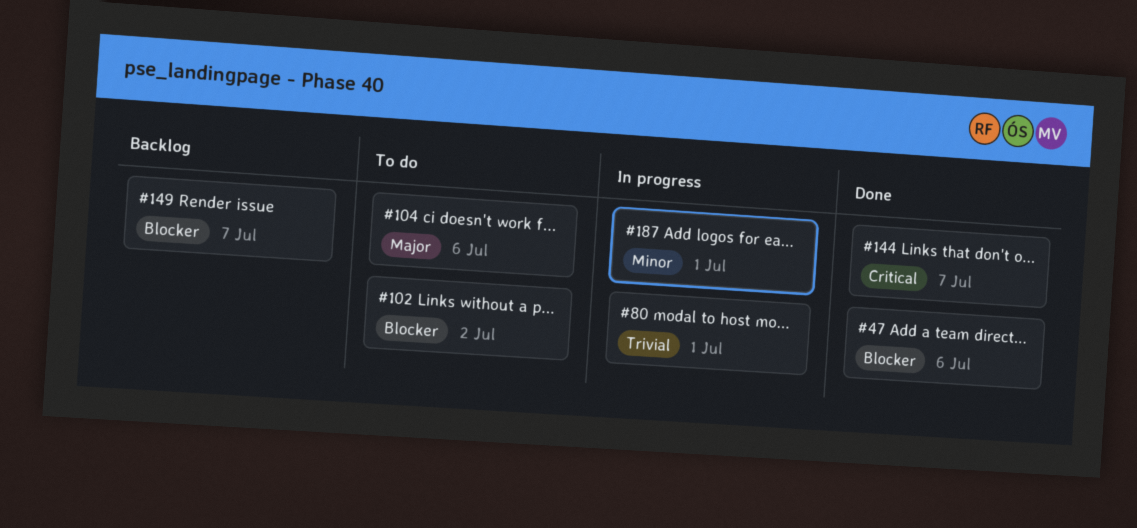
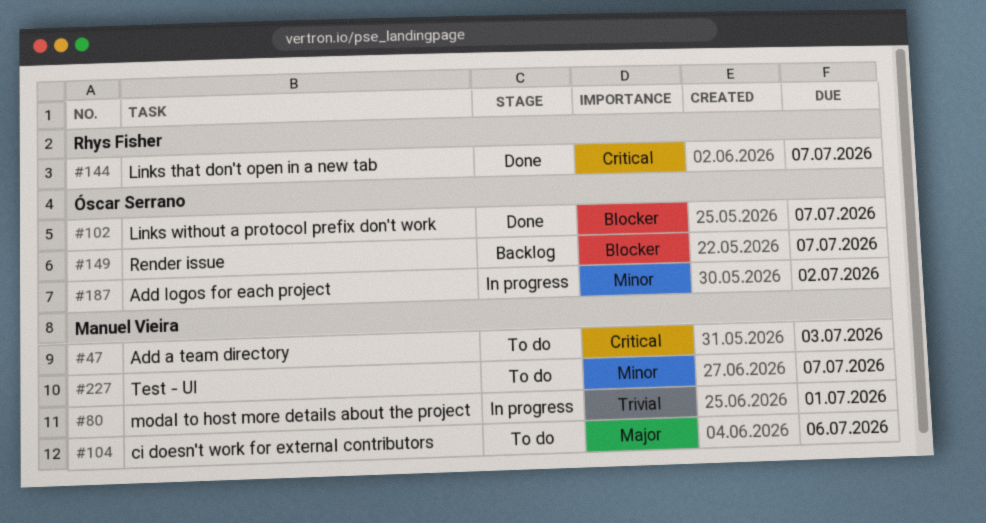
#47, status: Done -> To do
#47, priority: Blocker -> Critical
#47, due: Jul 6 -> Jul 3
#102, status: To do -> Done
#102, due: Jul 2 -> Jul 7
#187, due: Jul 1 -> Jul 2
#227: none -> present

